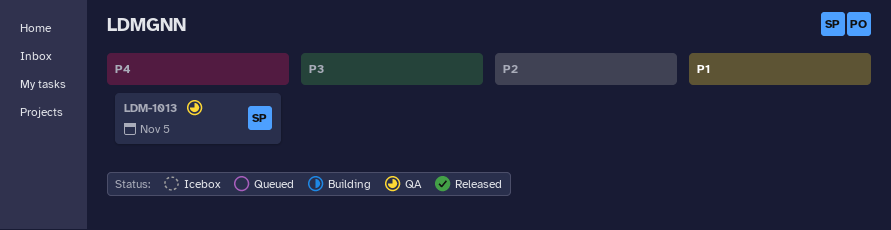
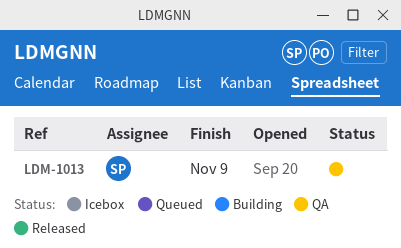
LDM-1013, due: Nov 5 -> Nov 9

